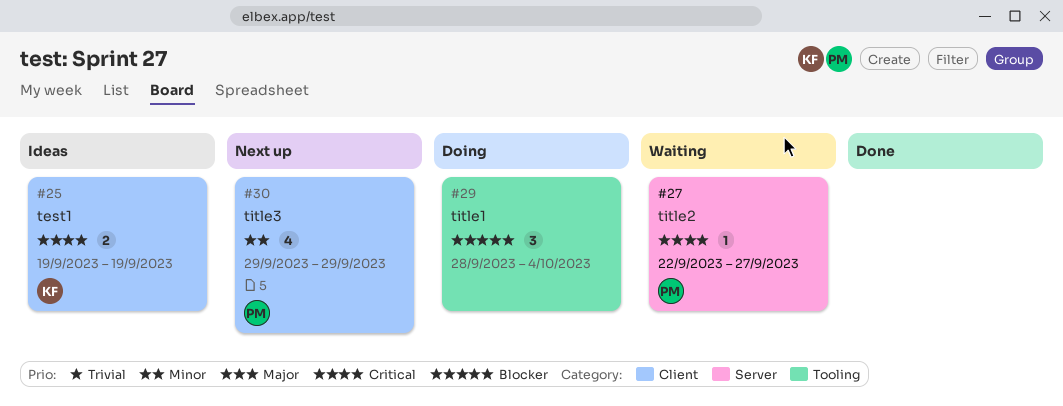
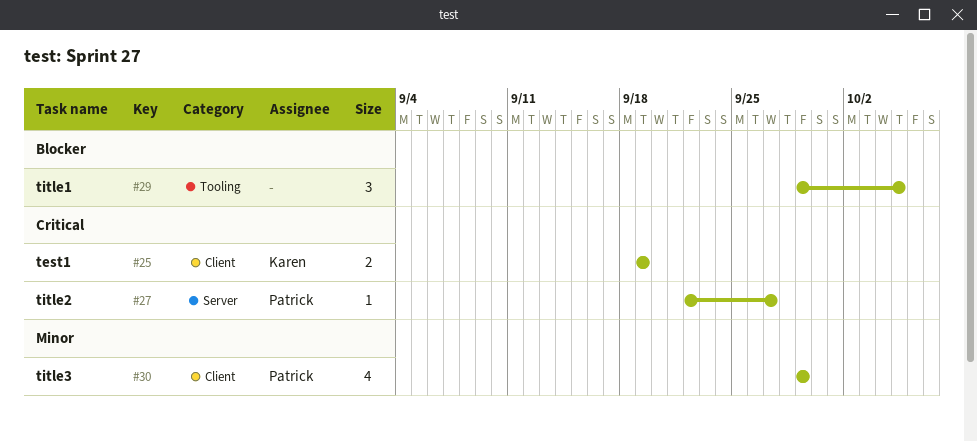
#29, start: Sep 28 -> Sep 29
#29, due: Oct 4 -> Oct 5

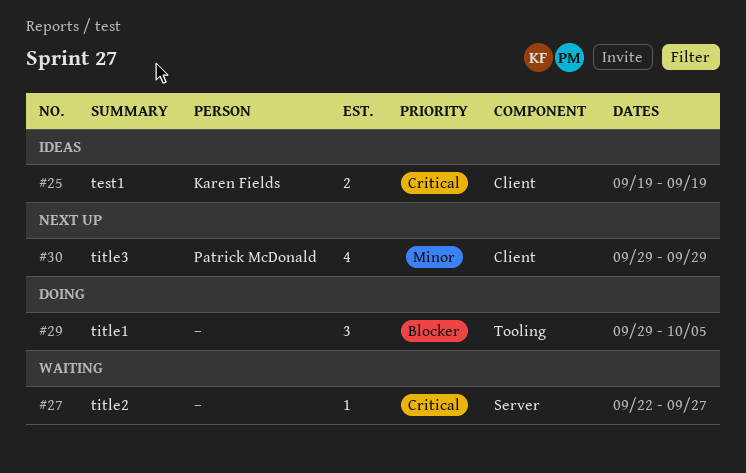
#27, owner: Patrick McDonald -> none

